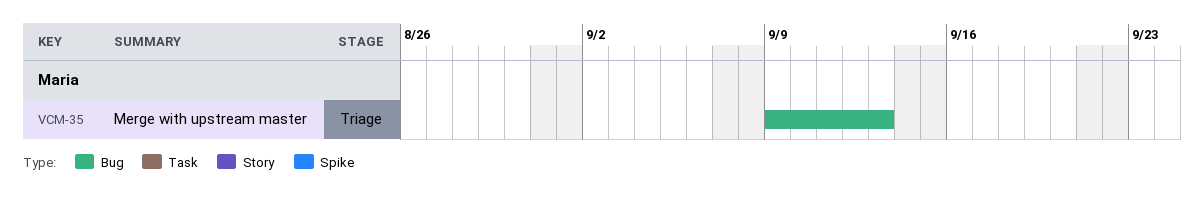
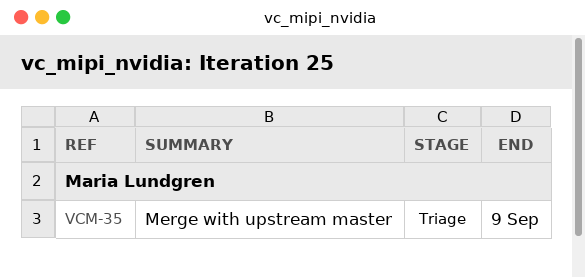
VCM-35, due: Sep 13 -> Sep 9

